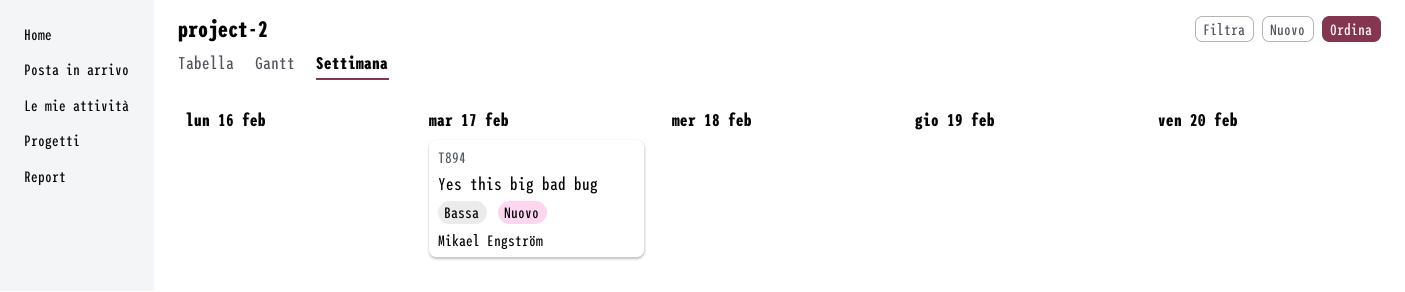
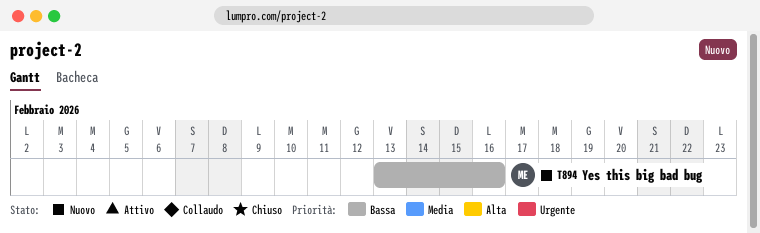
T894, due: Feb 17 -> Feb 16

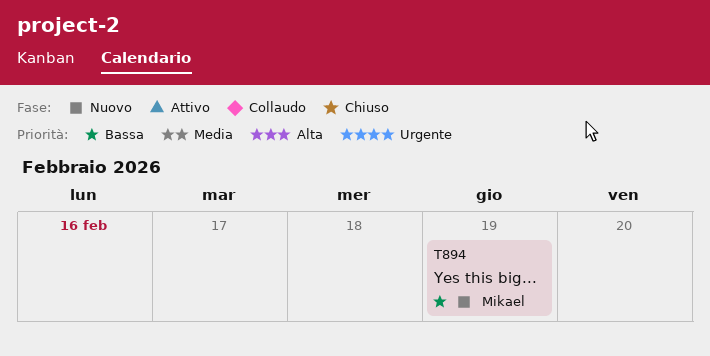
T894, due: Feb 16 -> Feb 19

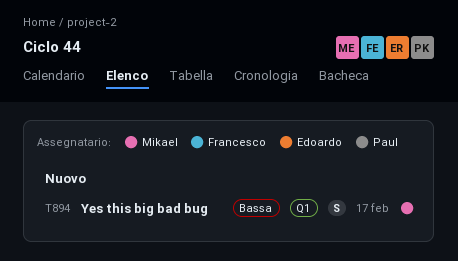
T894, due: Feb 19 -> Feb 17

